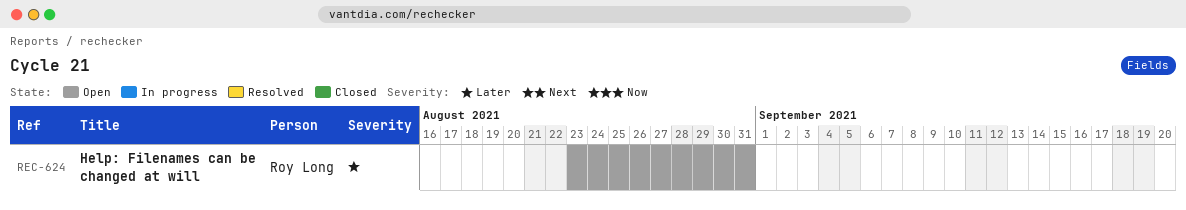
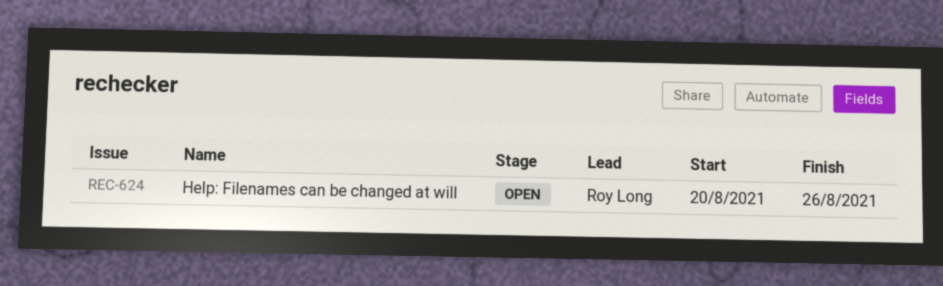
REC-624, start: Aug 23 -> Aug 20
REC-624, due: Aug 31 -> Aug 26

